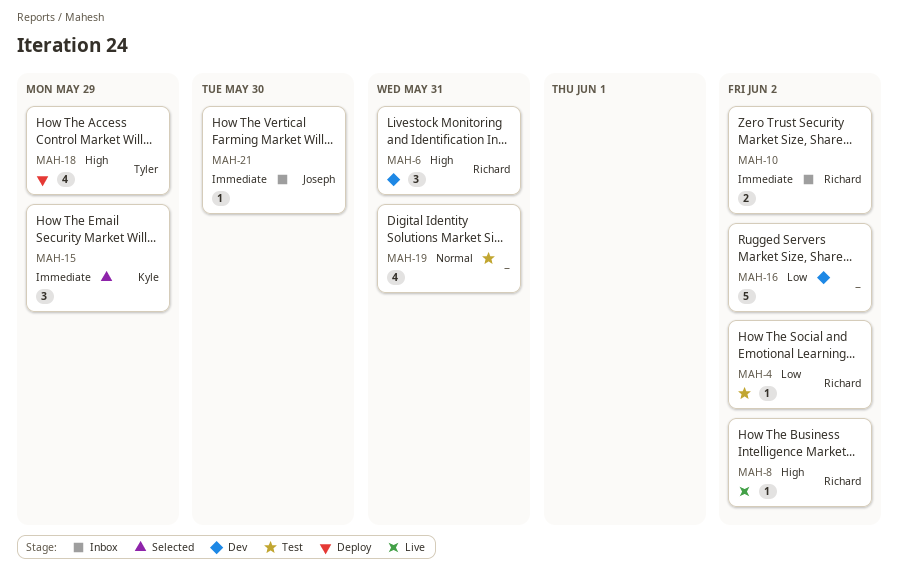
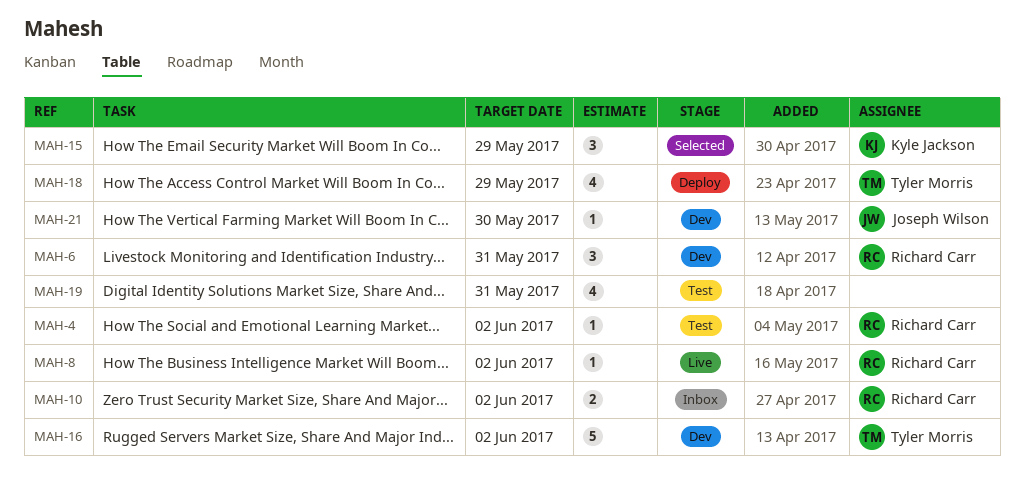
MAH-16, owner: none -> Tyler Morris
MAH-21, status: Inbox -> Dev

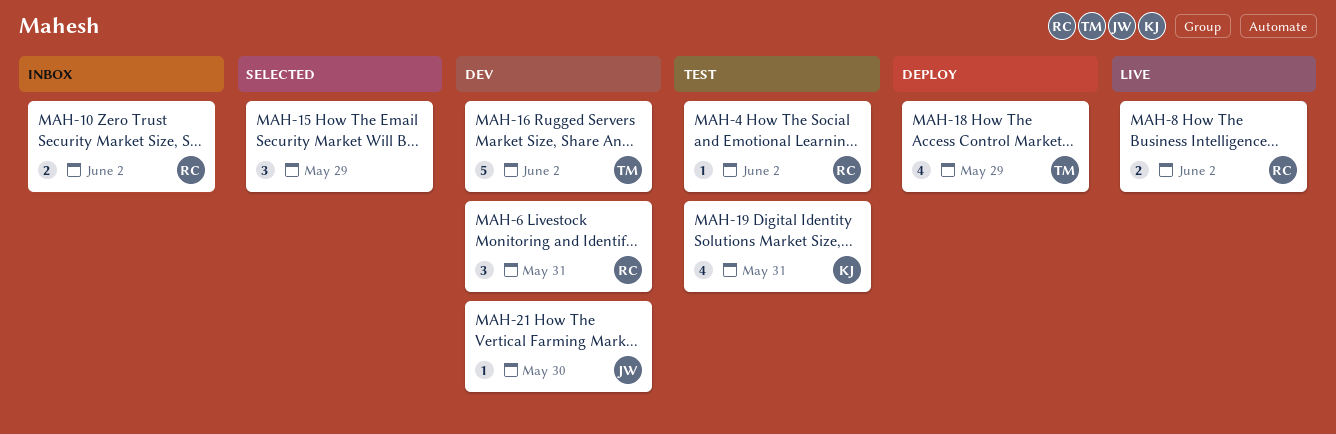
MAH-8, estimate: 1 -> 2
MAH-15, owner: Kyle Jackson -> none
MAH-19, owner: none -> Kyle Jackson

